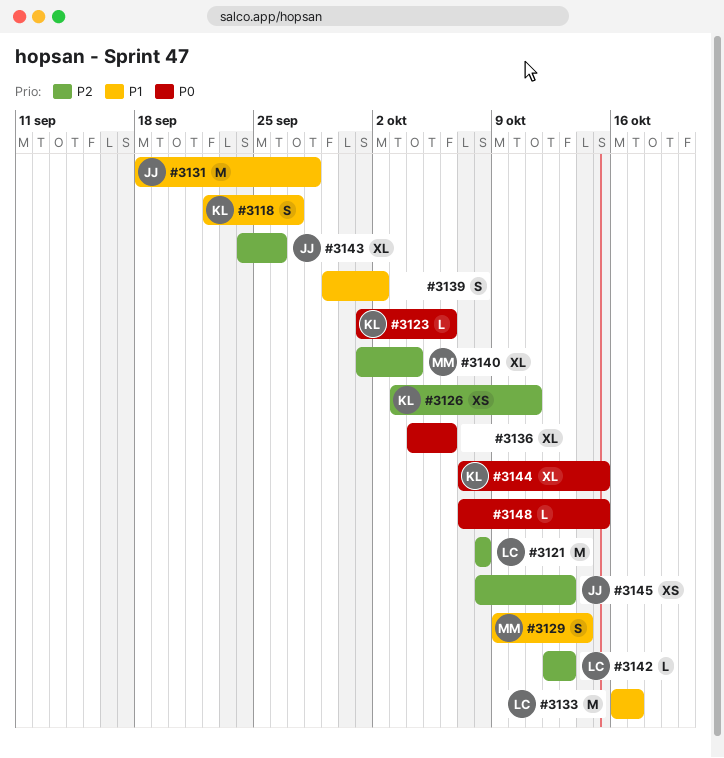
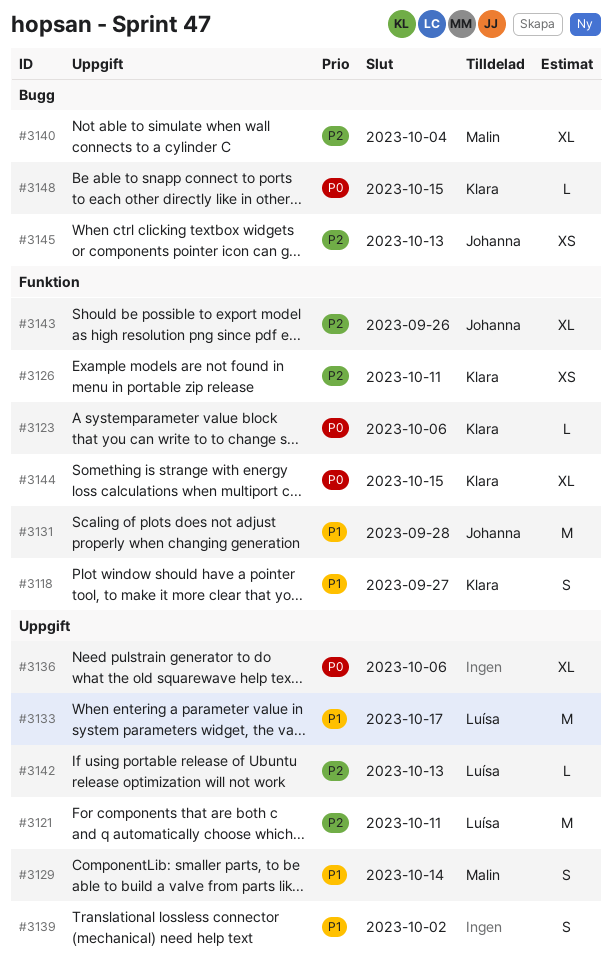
#3121, due: Oct 8 -> Oct 11
#3148, owner: none -> Klara

